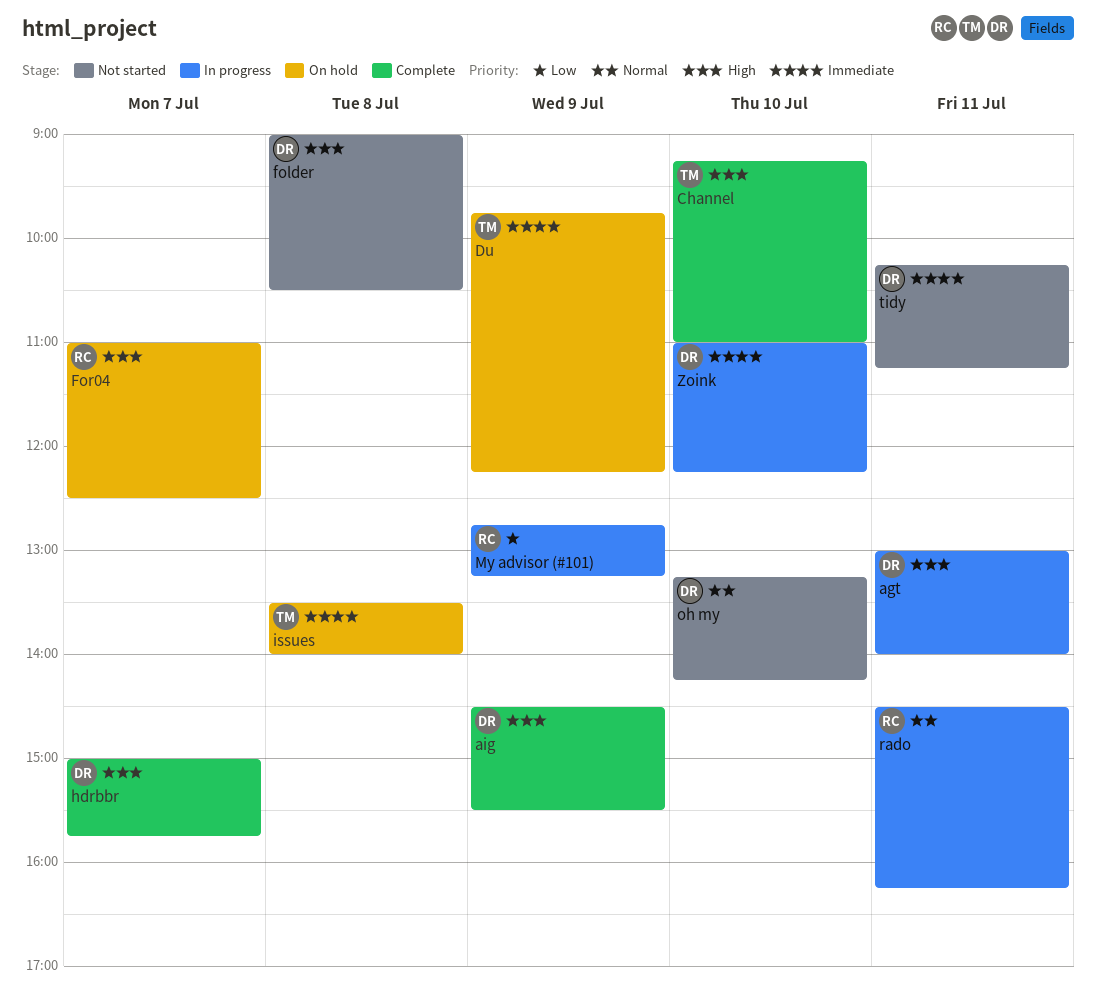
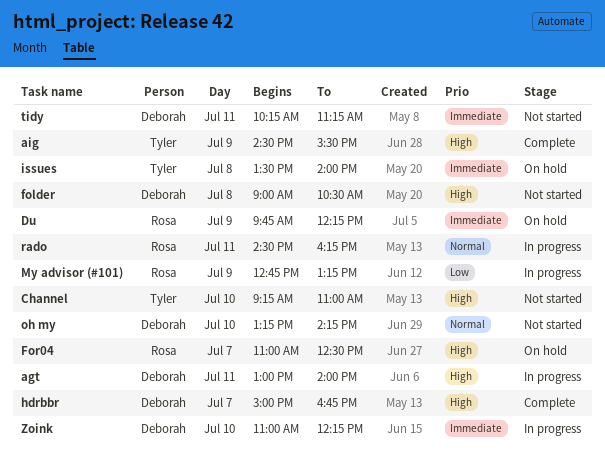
aig, owner: Deborah -> Tyler
Channel, status: Complete -> Not started
Du, owner: Tyler -> Rosa
hdrbbr, ends: 15:45 -> 16:45

